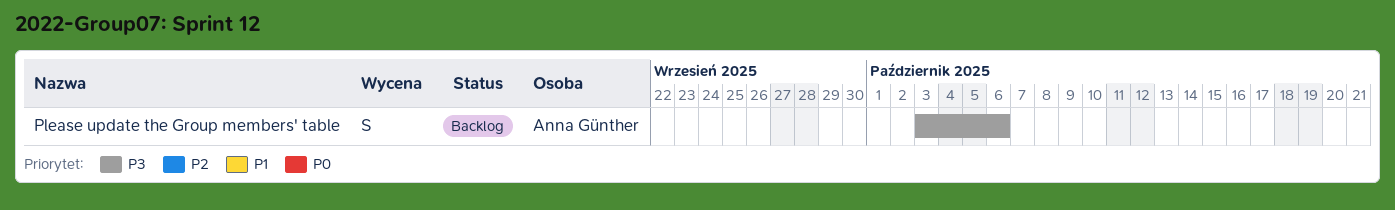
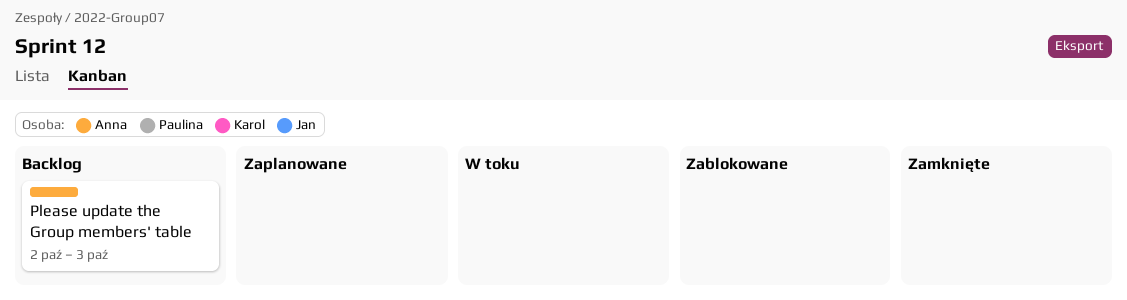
Please update the Group members' table, start: Oct 3 -> Oct 2
Please update the Group members' table, due: Oct 6 -> Oct 3

